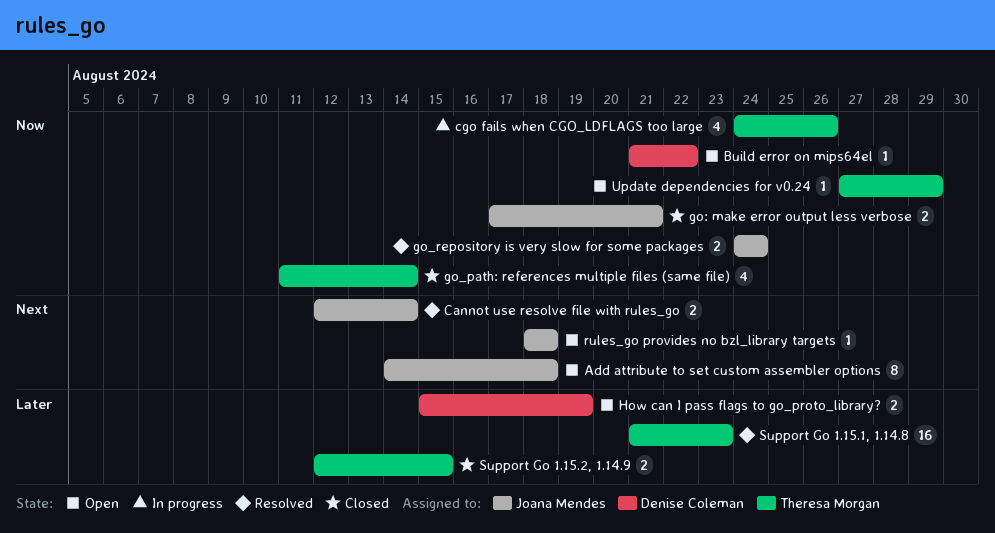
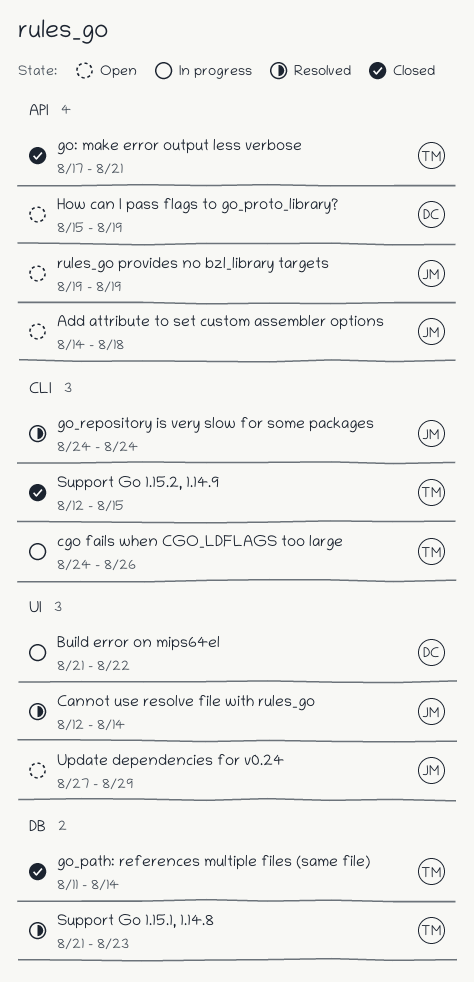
Build error on mips64el, status: Open -> In progress
go: make error output less verbose, owner: Joana Mendes -> Theresa Morgan
rules_go provides no bzl_library targets, start: Aug 18 -> Aug 19
rules_go provides no bzl_library targets, due: Aug 18 -> Aug 19
Update dependencies for v0.24, owner: Theresa Morgan -> Joana Mendes

